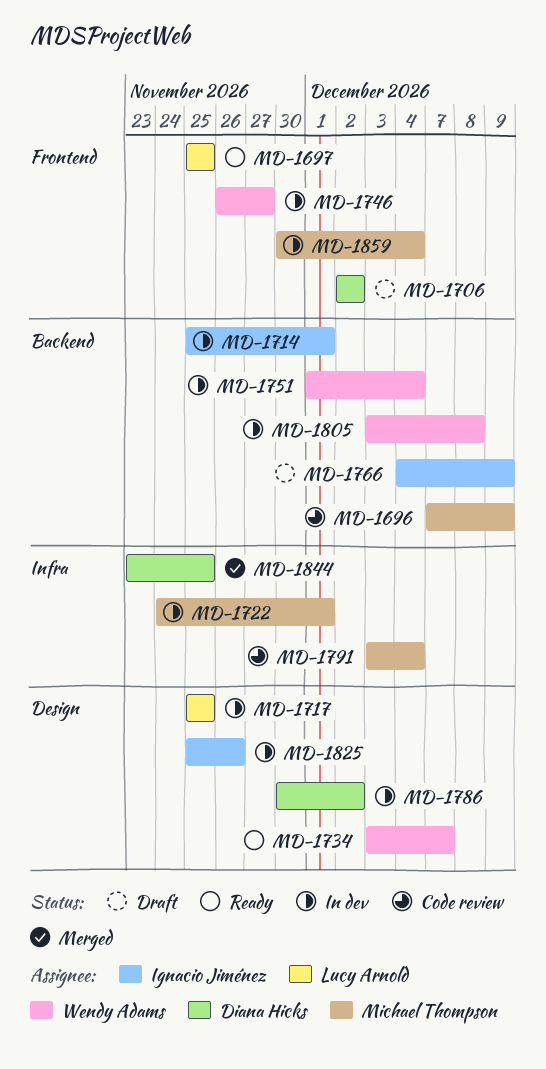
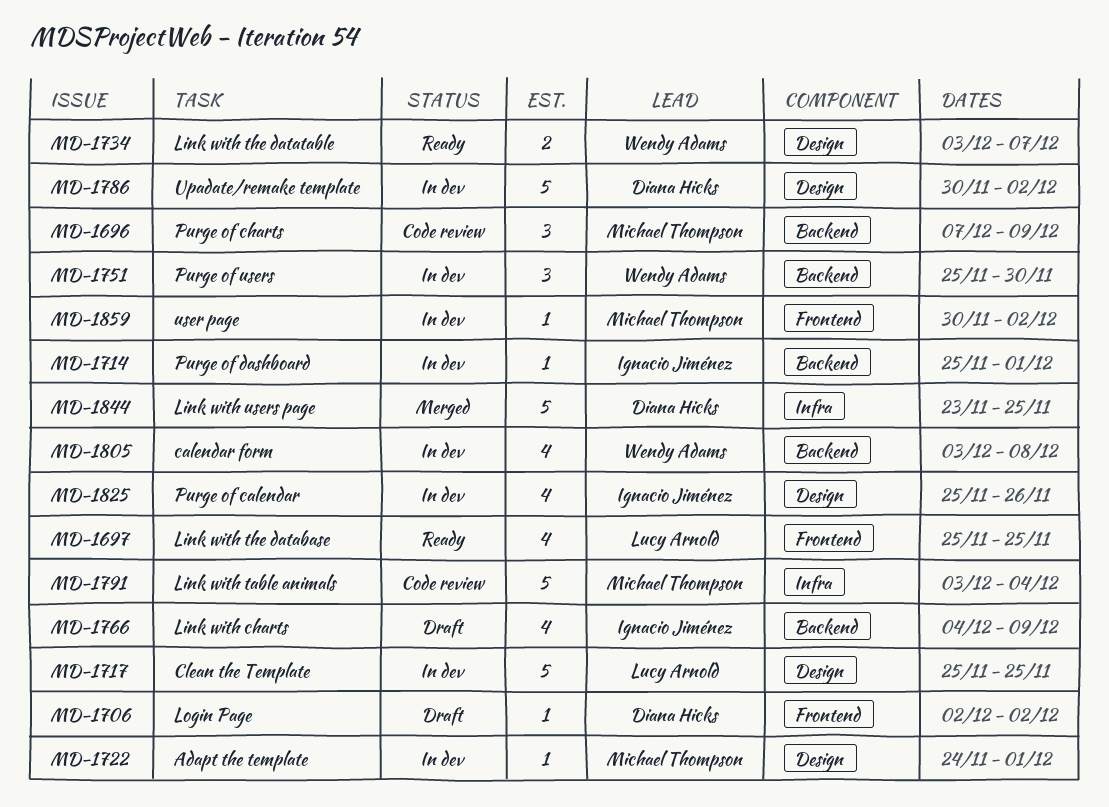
MD-1722, label: Infra -> Design
MD-1746: present -> none
MD-1751, start: Dec 1 -> Nov 25
MD-1751, due: Dec 4 -> Nov 30
MD-1859, due: Dec 4 -> Dec 2

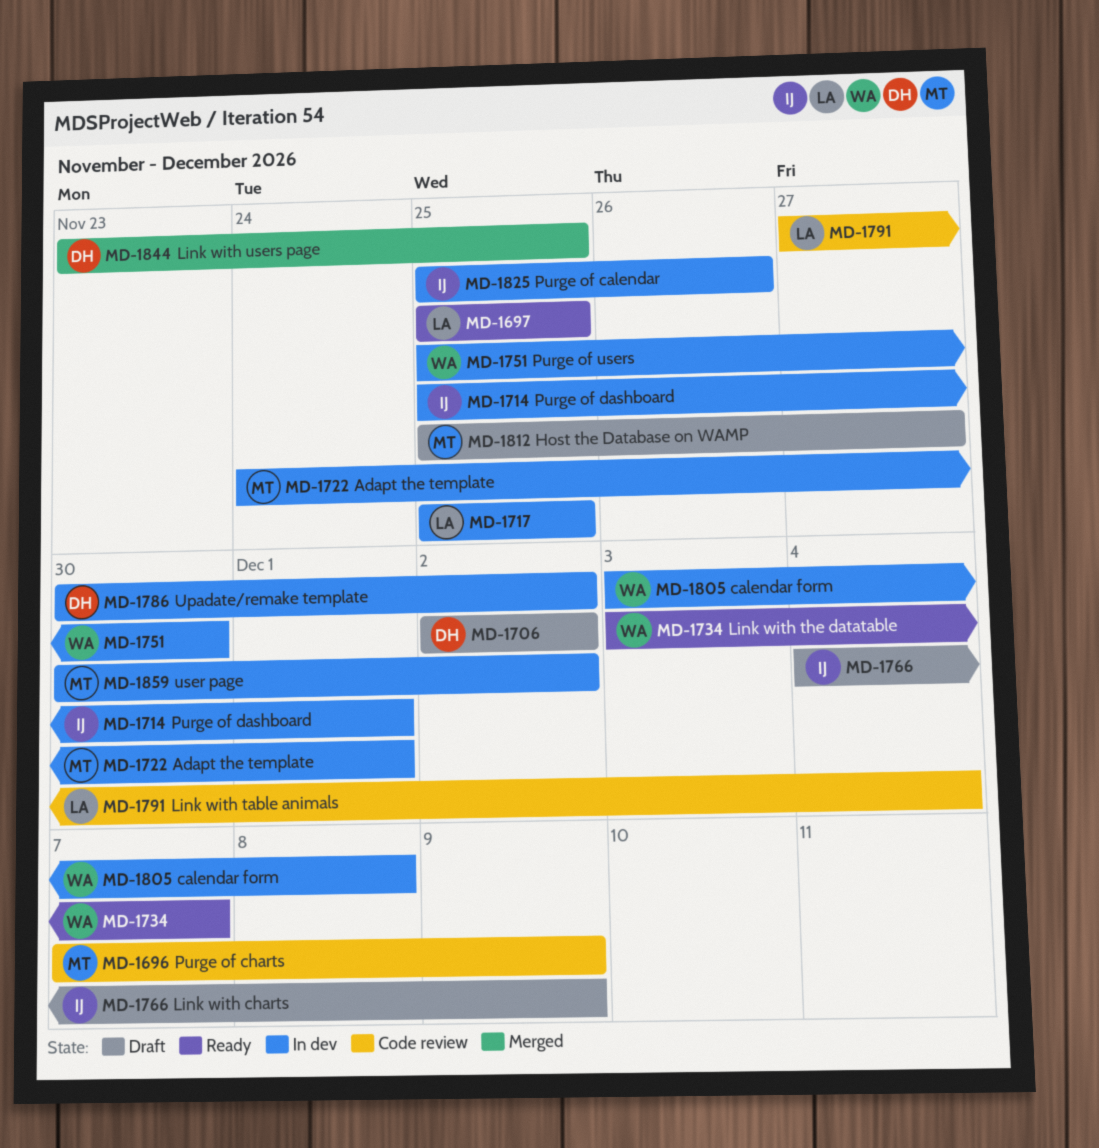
MD-1791, owner: Michael Thompson -> Lucy Arnold
MD-1791, start: Dec 3 -> Nov 27
MD-1812: none -> present

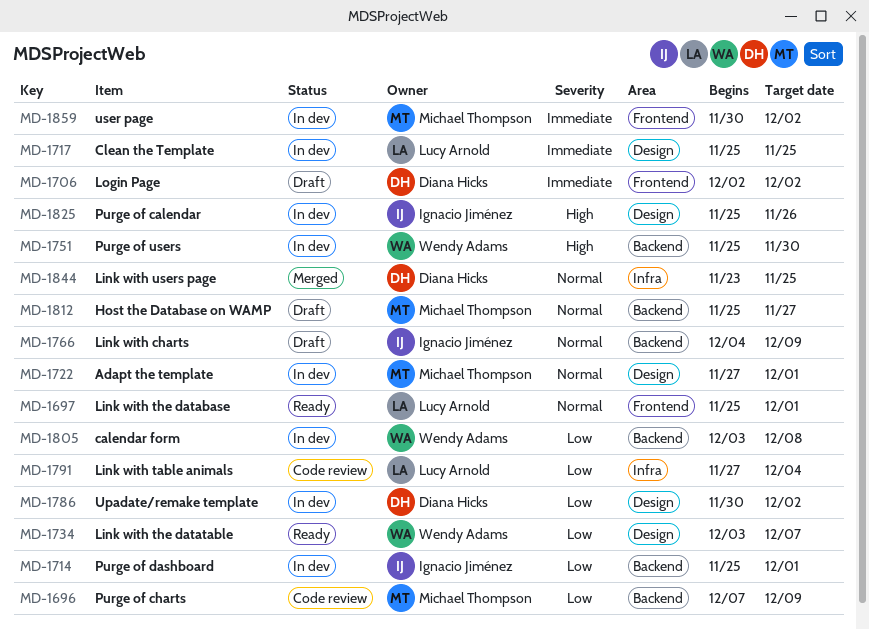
MD-1697, due: Nov 25 -> Dec 1
MD-1722, start: Nov 24 -> Nov 27

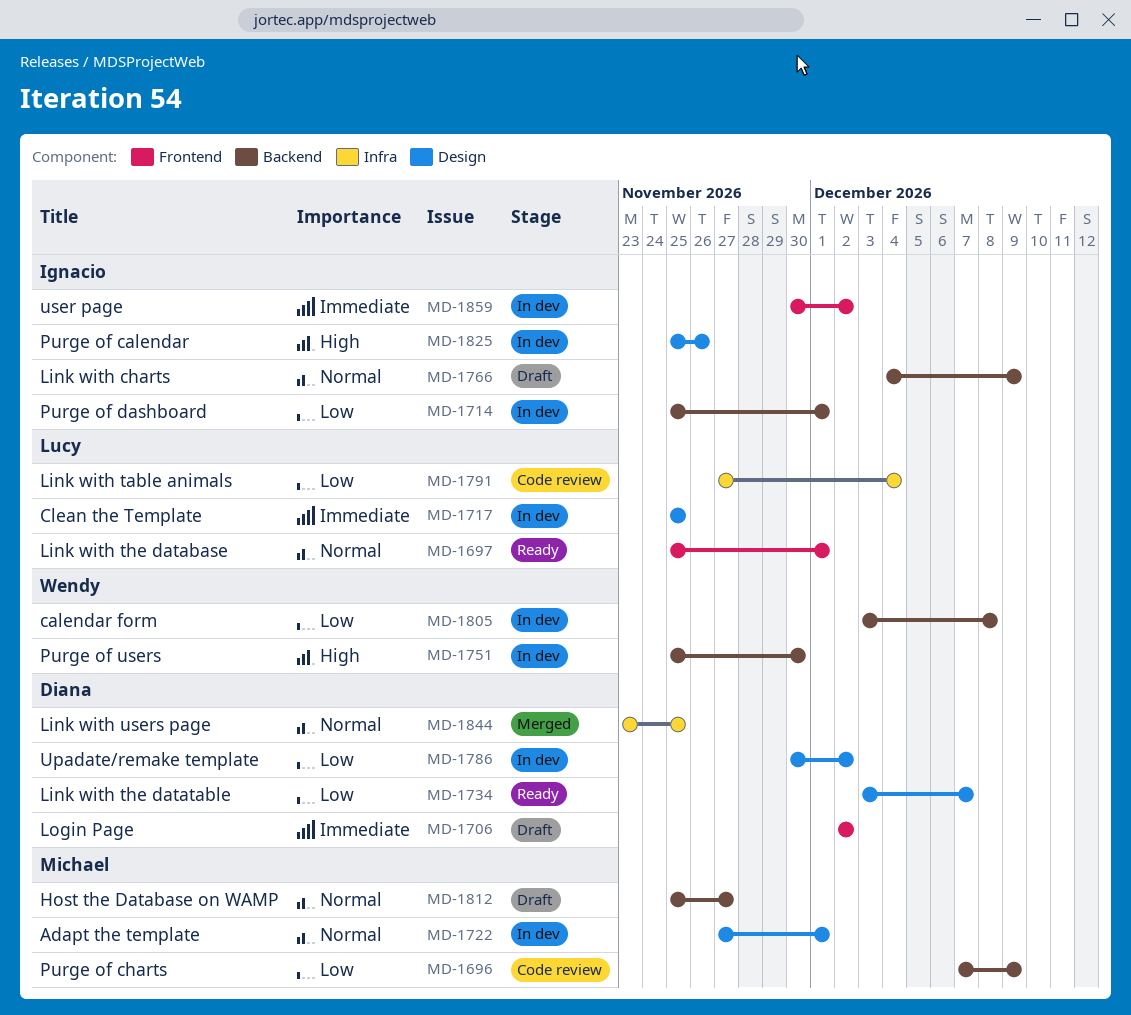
MD-1734, owner: Wendy Adams -> Diana Hicks
MD-1859, owner: Michael Thompson -> Ignacio Jiménez

